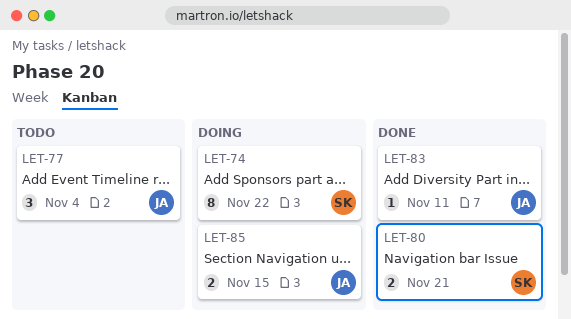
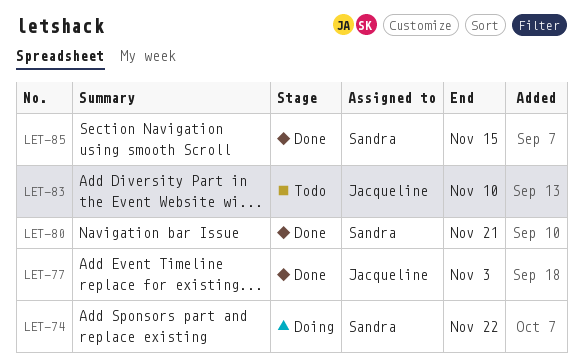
LET-77, status: Todo -> Done
LET-77, due: Nov 4 -> Nov 3
LET-83, status: Done -> Todo
LET-83, due: Nov 11 -> Nov 10
LET-85, status: Doing -> Done
LET-85, owner: Jacqueline -> Sandra

